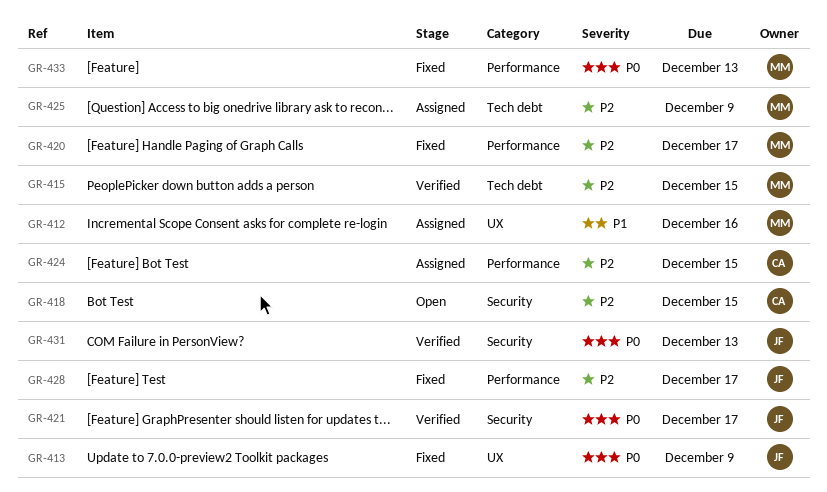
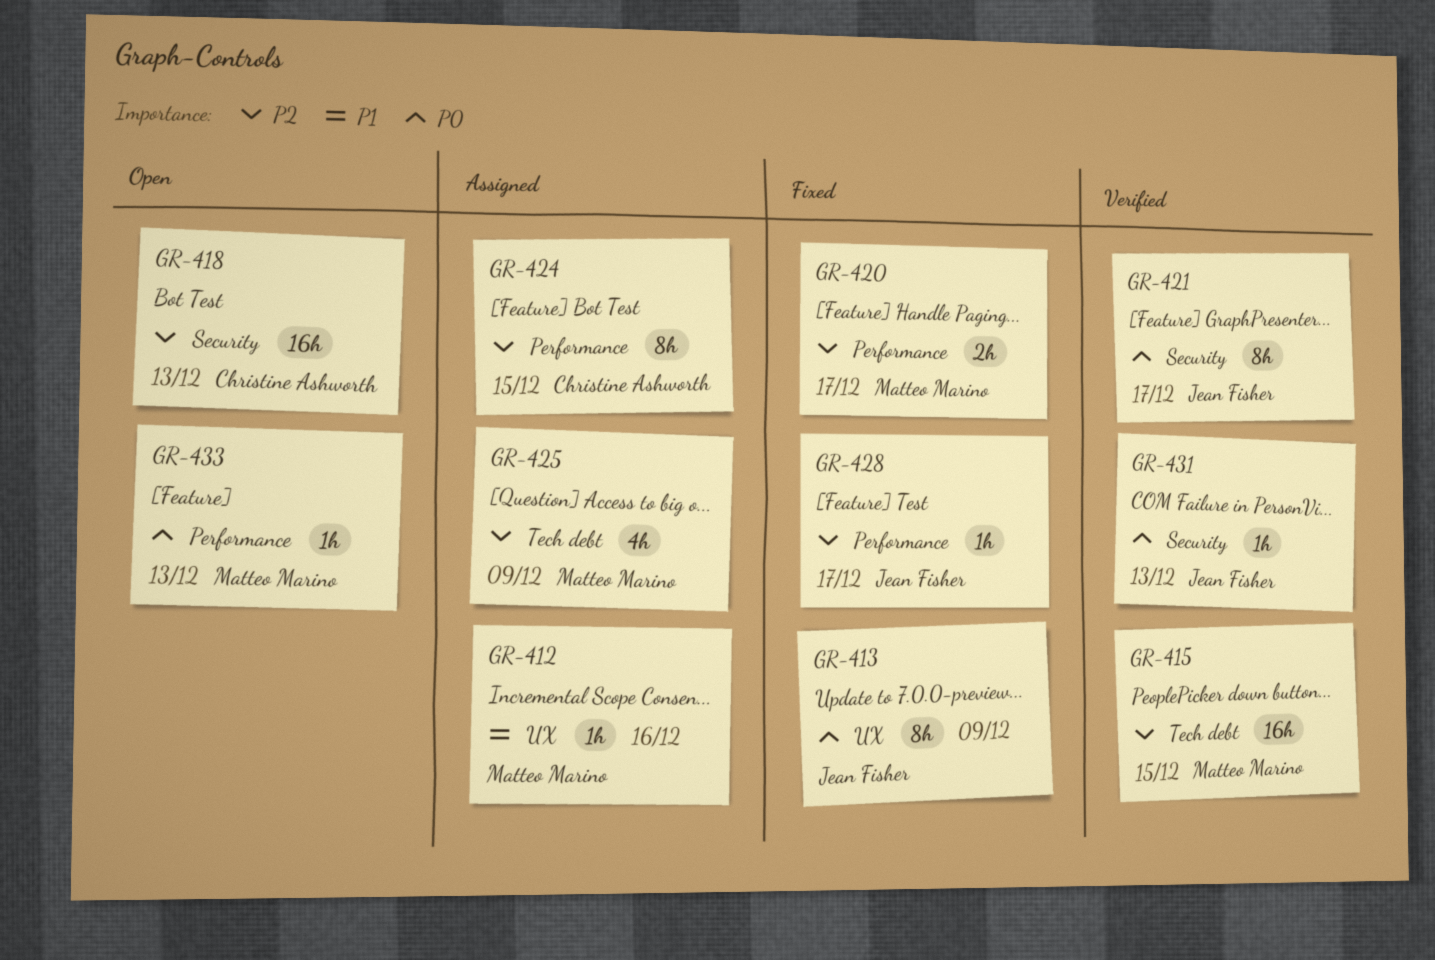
GR-418, due: Dec 15 -> Dec 13
GR-433, status: Fixed -> Open

